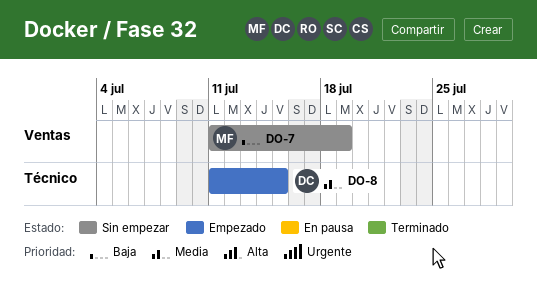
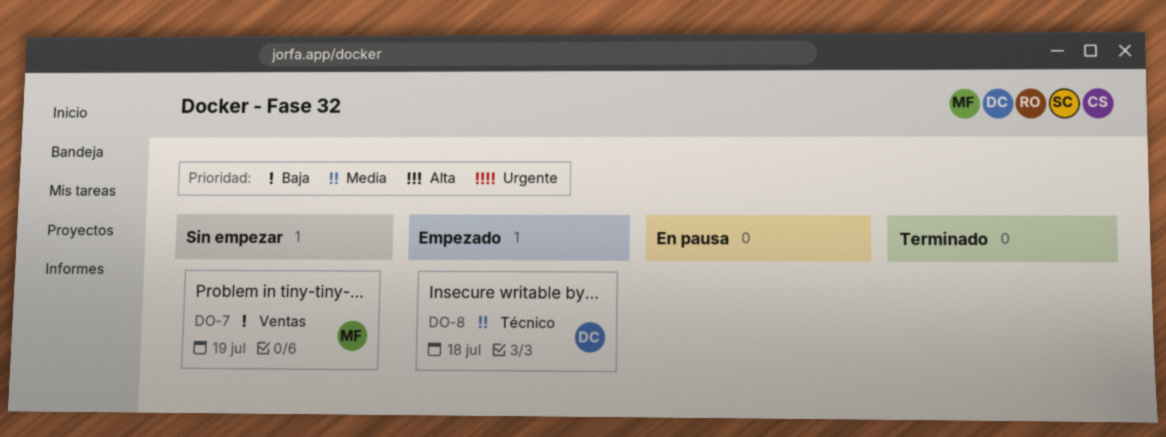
DO-8, due: Jul 15 -> Jul 18

